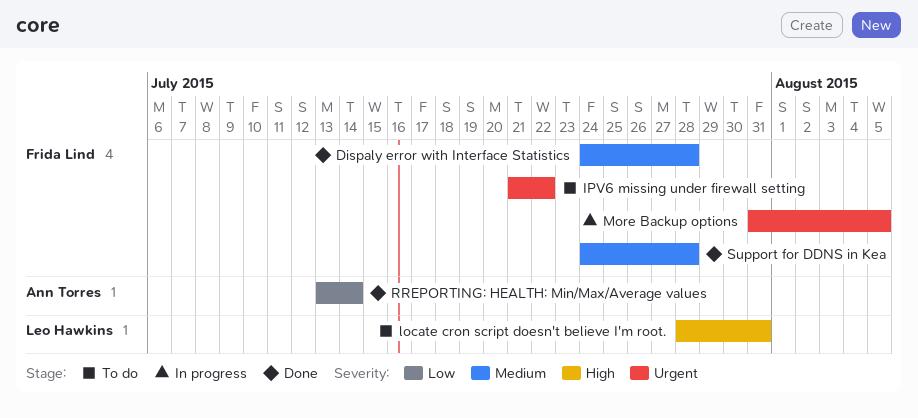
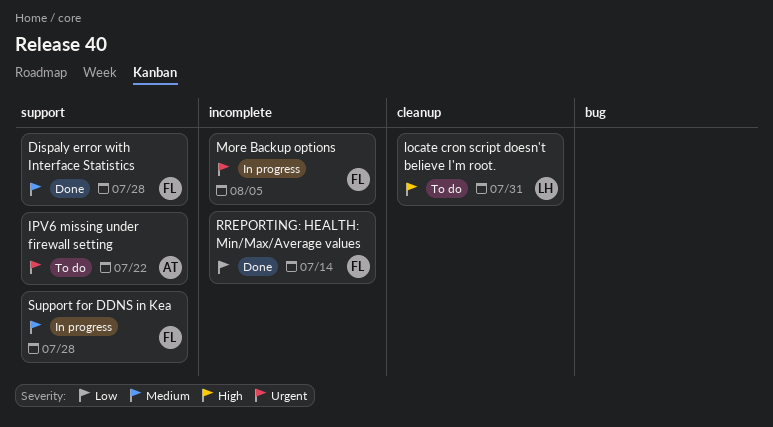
IPV6 missing under firewall setting, owner: Frida Lind -> Ann Torres
RREPORTING: HEALTH: Min/Max/Average values, owner: Ann Torres -> Frida Lind
Support for DDNS in Kea, status: Done -> In progress

